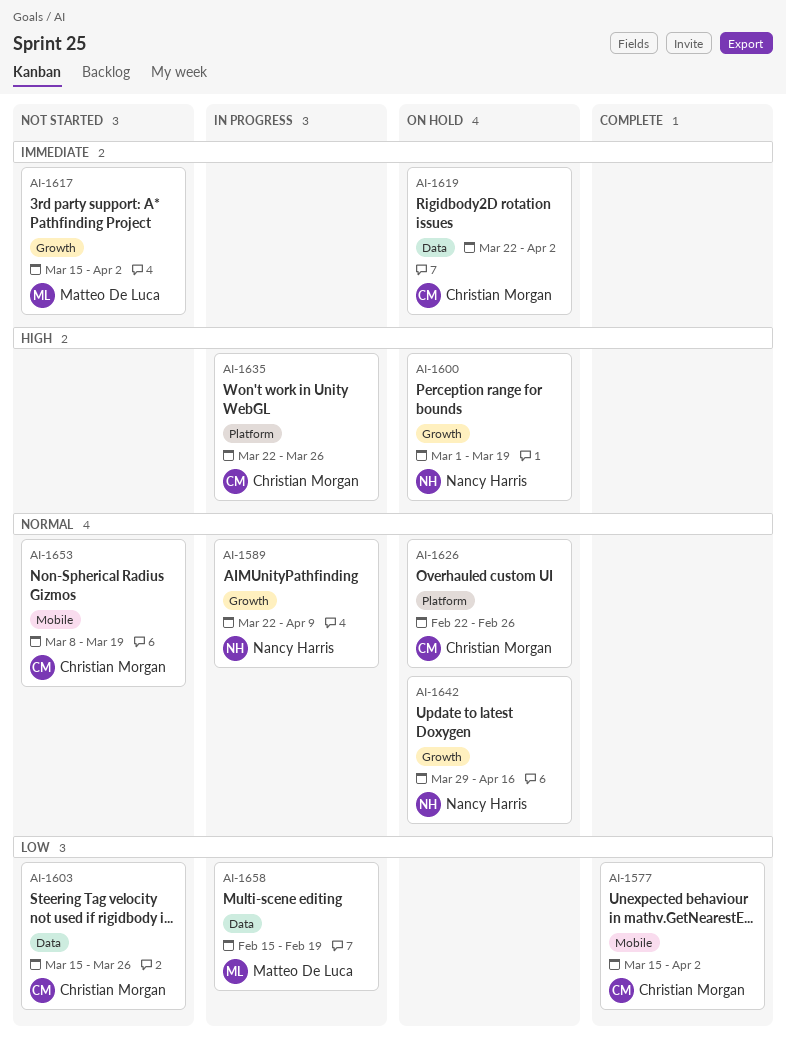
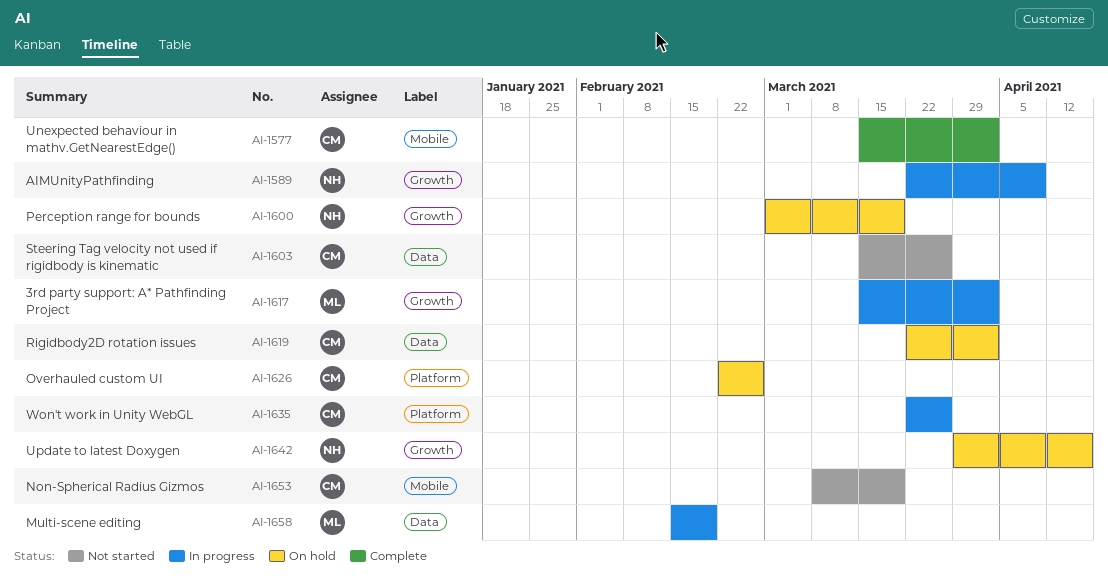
AI-1617, status: Not started -> In progress

